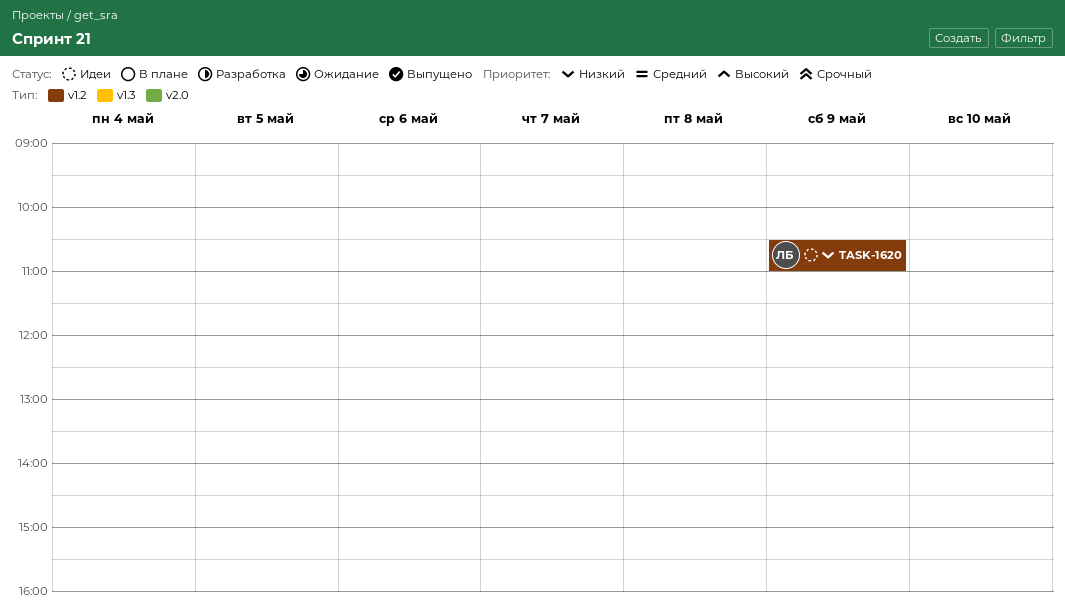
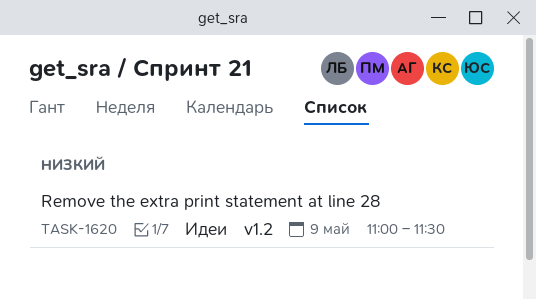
TASK-1620, begins: 10:30 -> 11:00
TASK-1620, ends: 11:00 -> 11:30

